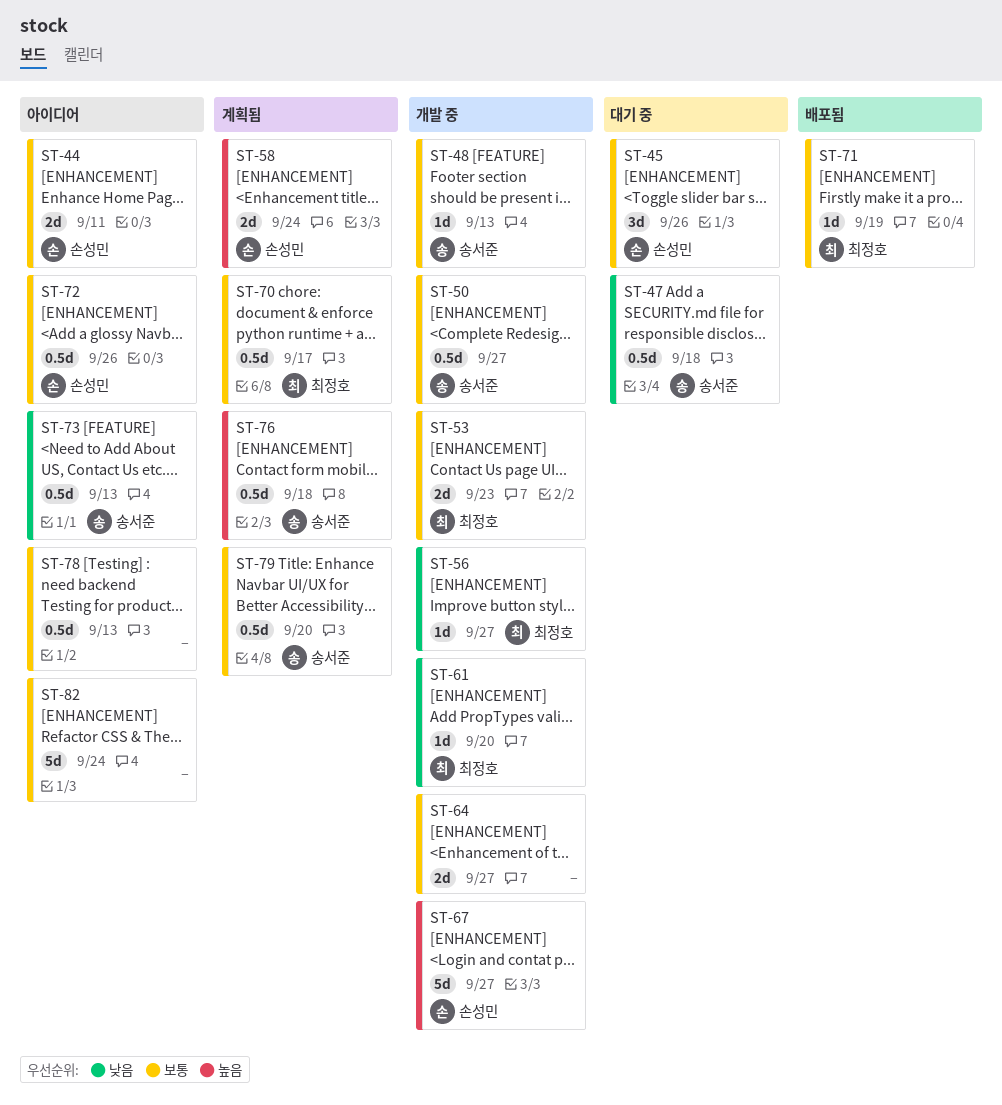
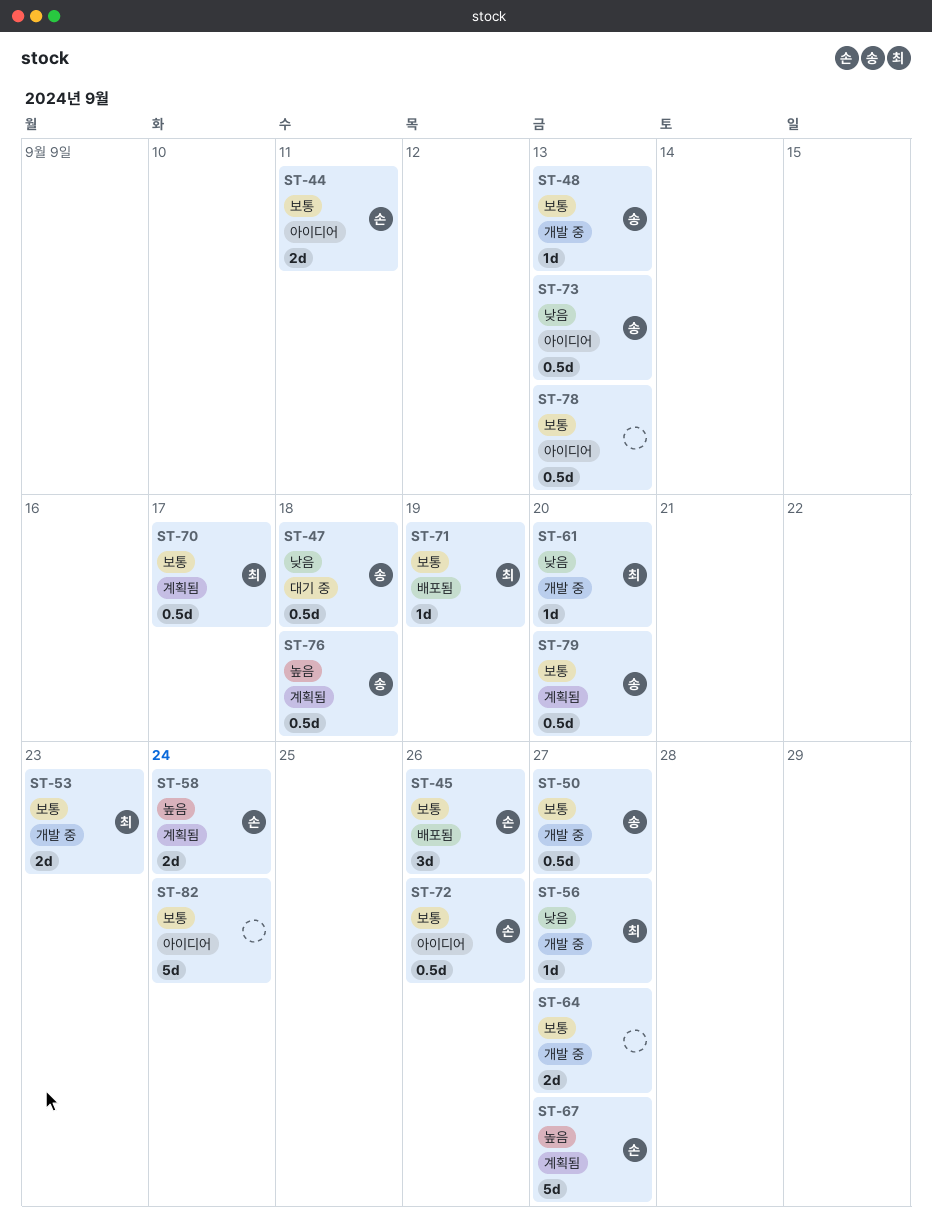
ST-45, status: 대기 중 -> 배포됨
ST-67, status: 개발 중 -> 계획됨

